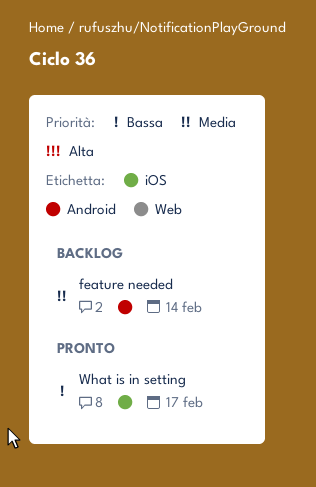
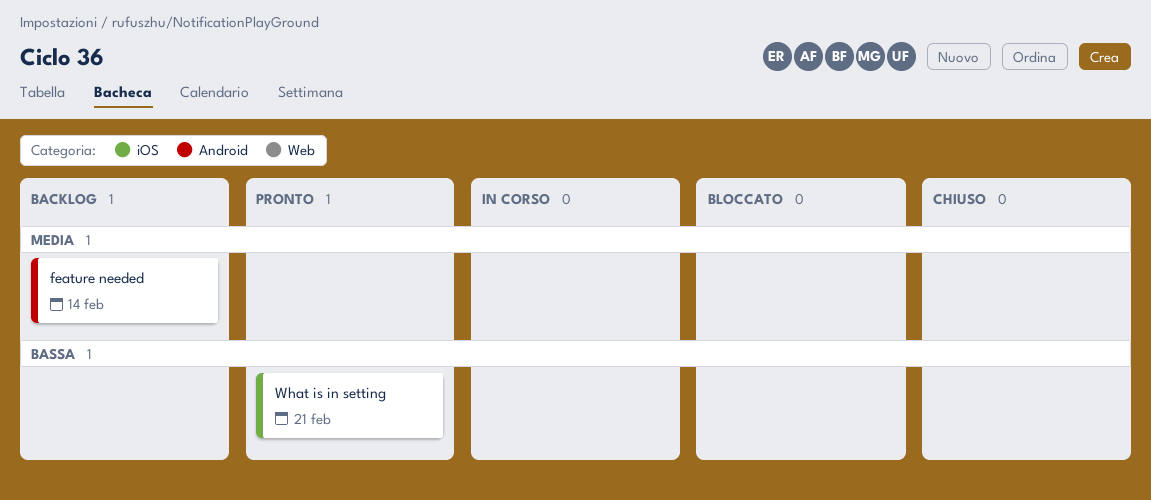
What is in setting, due: Feb 17 -> Feb 21

